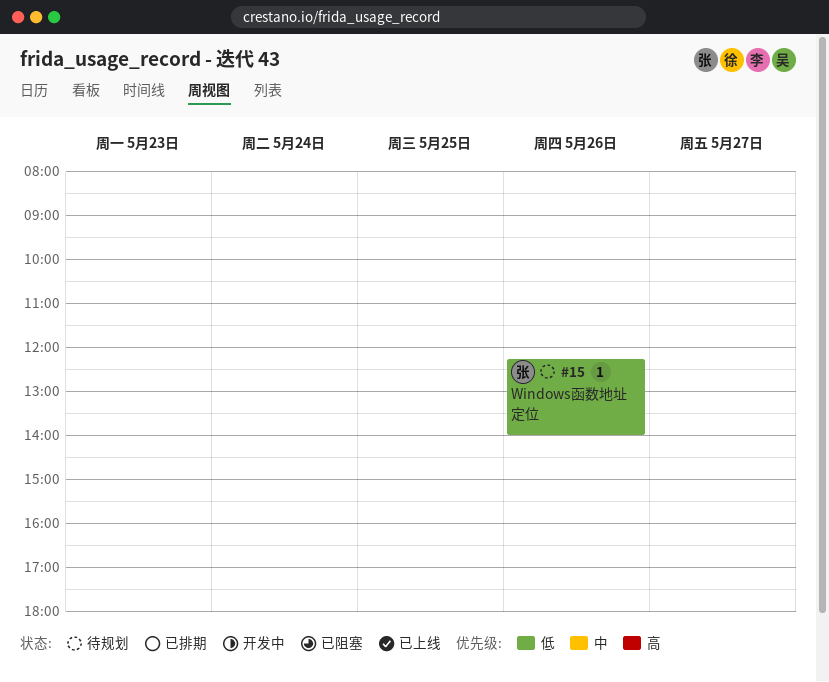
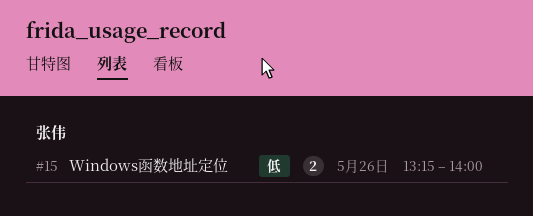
#15, estimate: 1 -> 2
#15, begins: 12:15 -> 13:15

